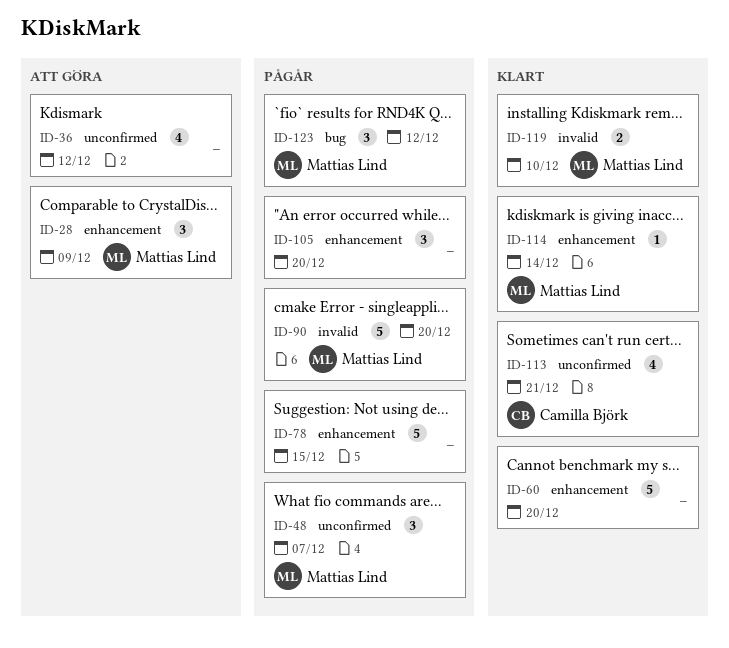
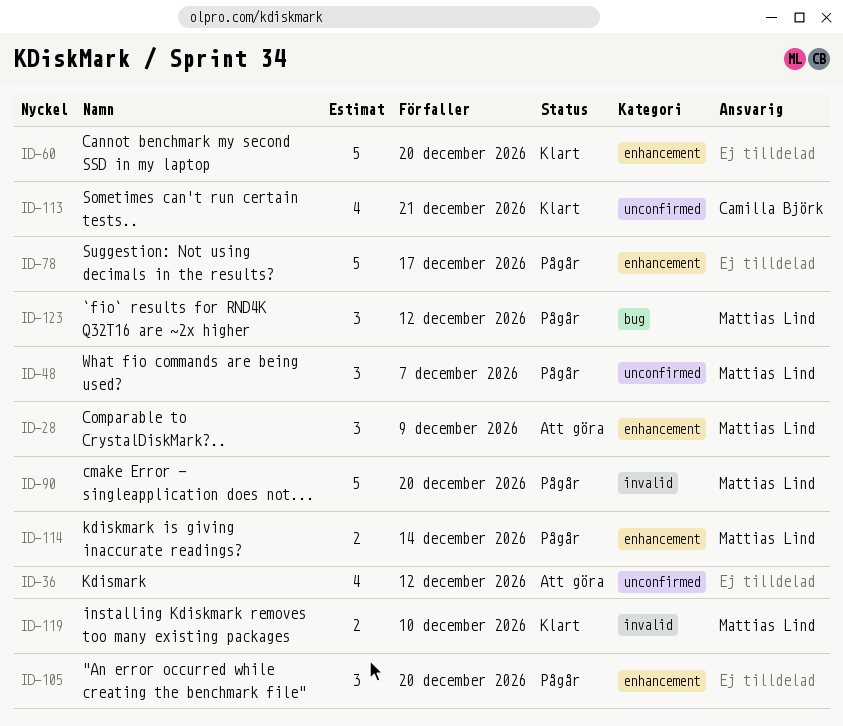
ID-78, due: Dec 15 -> Dec 17
ID-114, status: Klart -> Pågår
ID-114, estimate: 1 -> 2

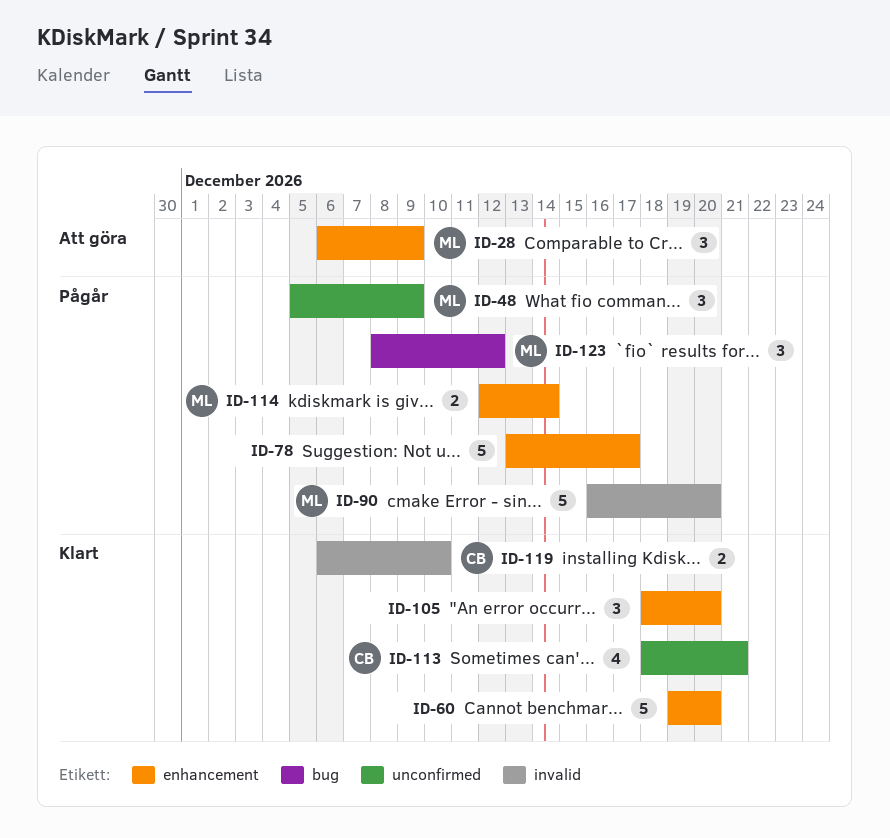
ID-36: present -> none
ID-48, due: Dec 7 -> Dec 9
ID-105, status: Pågår -> Klart
ID-119, owner: Mattias Lind -> Camilla Björk

